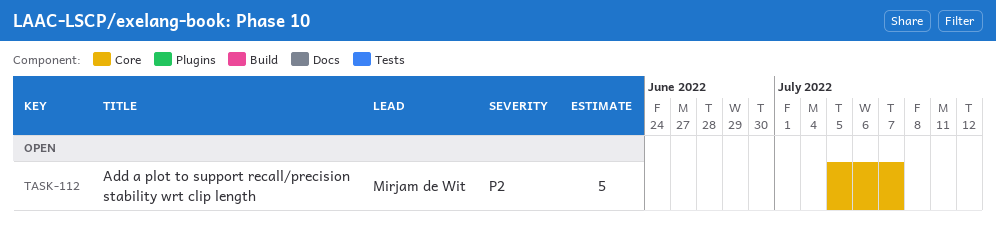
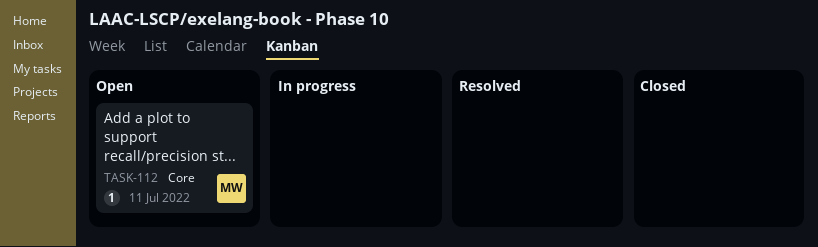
TASK-112, estimate: 5 -> 1
TASK-112, due: Jul 7 -> Jul 11

